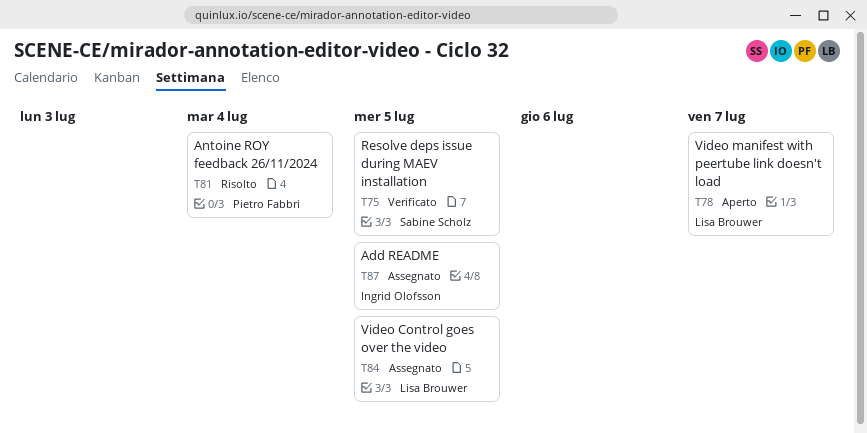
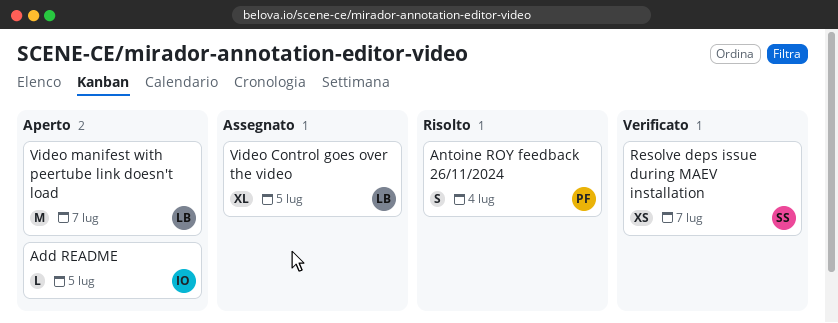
Add README, status: Assegnato -> Aperto
Resolve deps issue during MAEV installation, due: Jul 5 -> Jul 7

